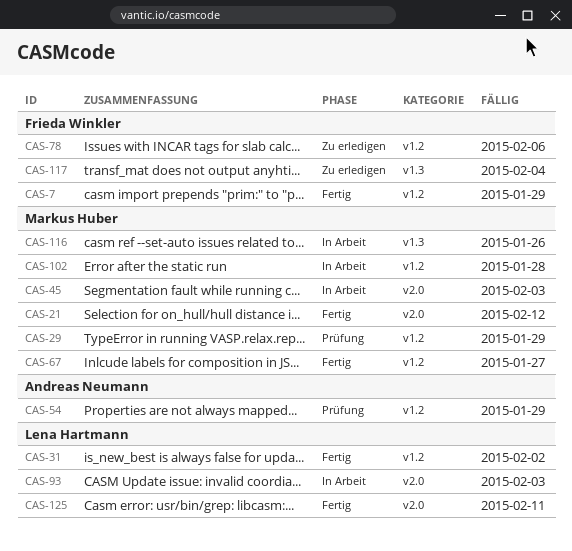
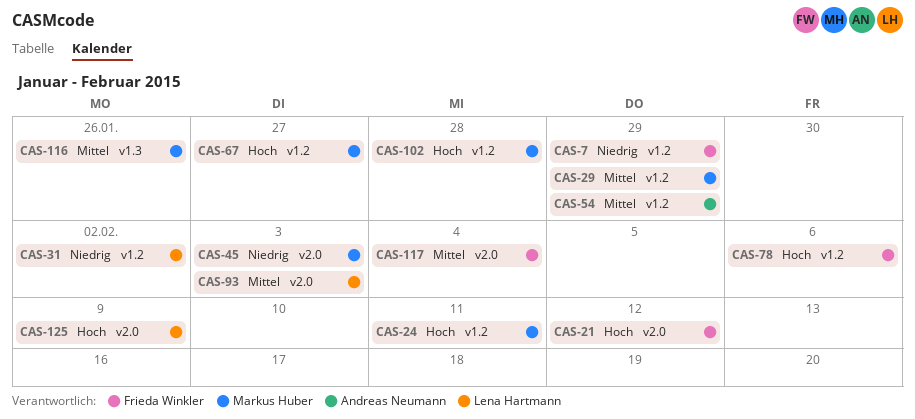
CAS-21, owner: Markus Huber -> Frieda Winkler
CAS-24: none -> present
CAS-117, label: v1.3 -> v2.0
CAS-125, due: Feb 11 -> Feb 9

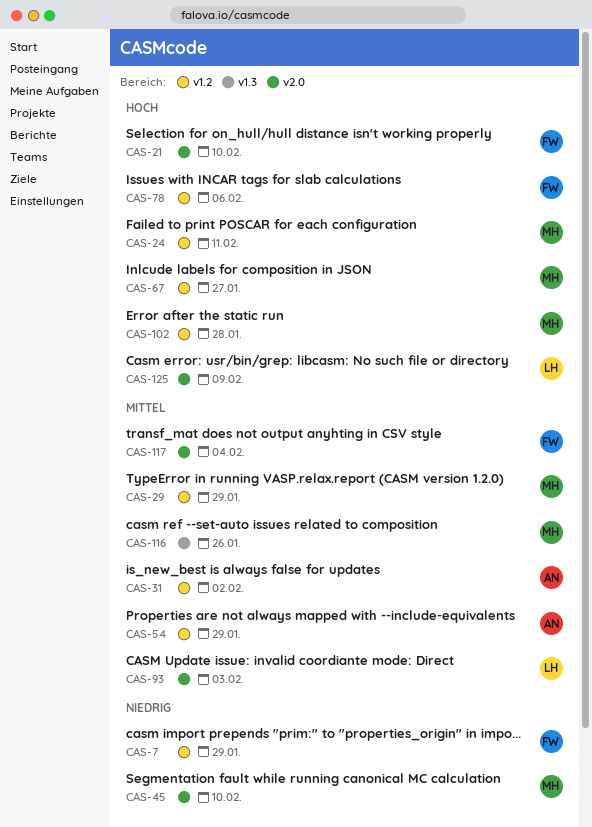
CAS-21, due: Feb 12 -> Feb 10
CAS-31, owner: Lena Hartmann -> Andreas Neumann
CAS-31, priority: Niedrig -> Mittel
CAS-45, due: Feb 3 -> Feb 10

